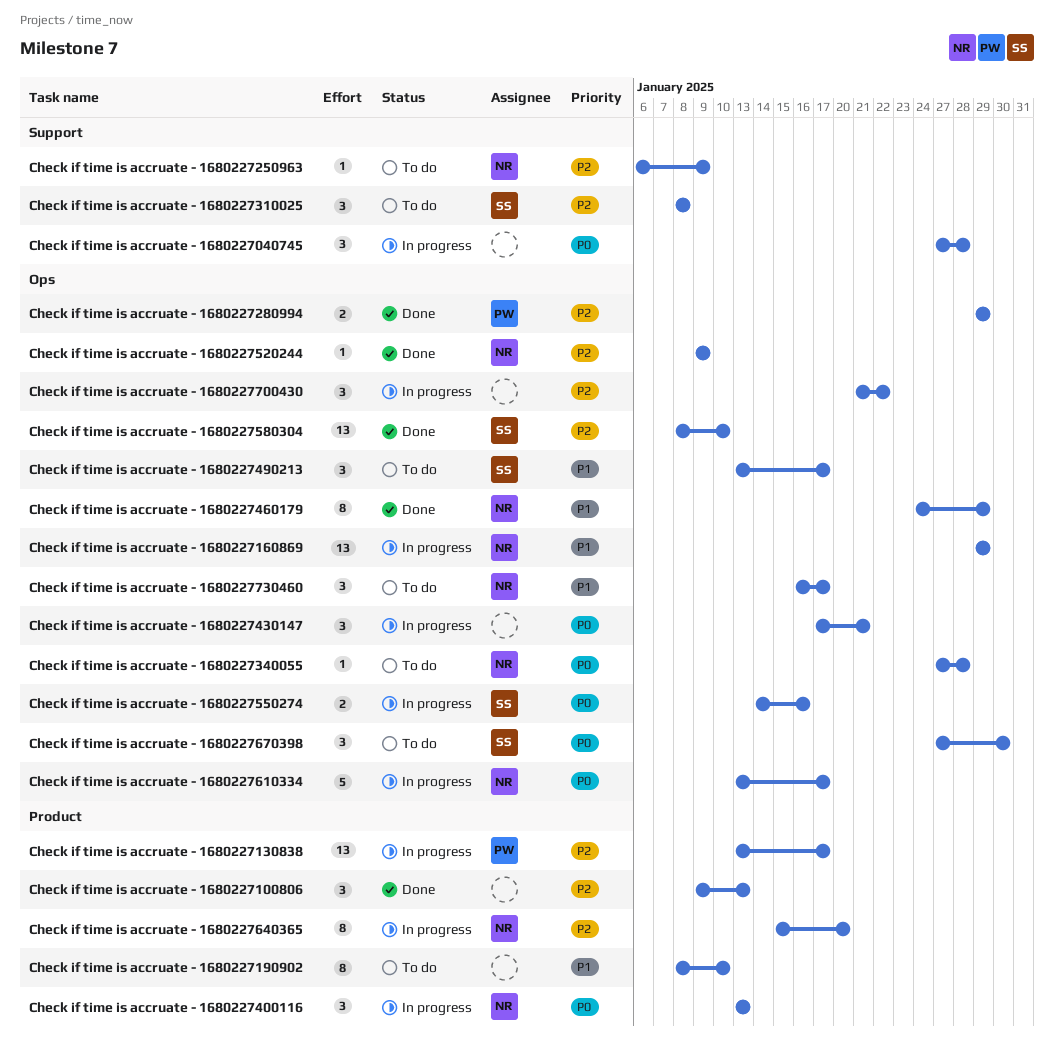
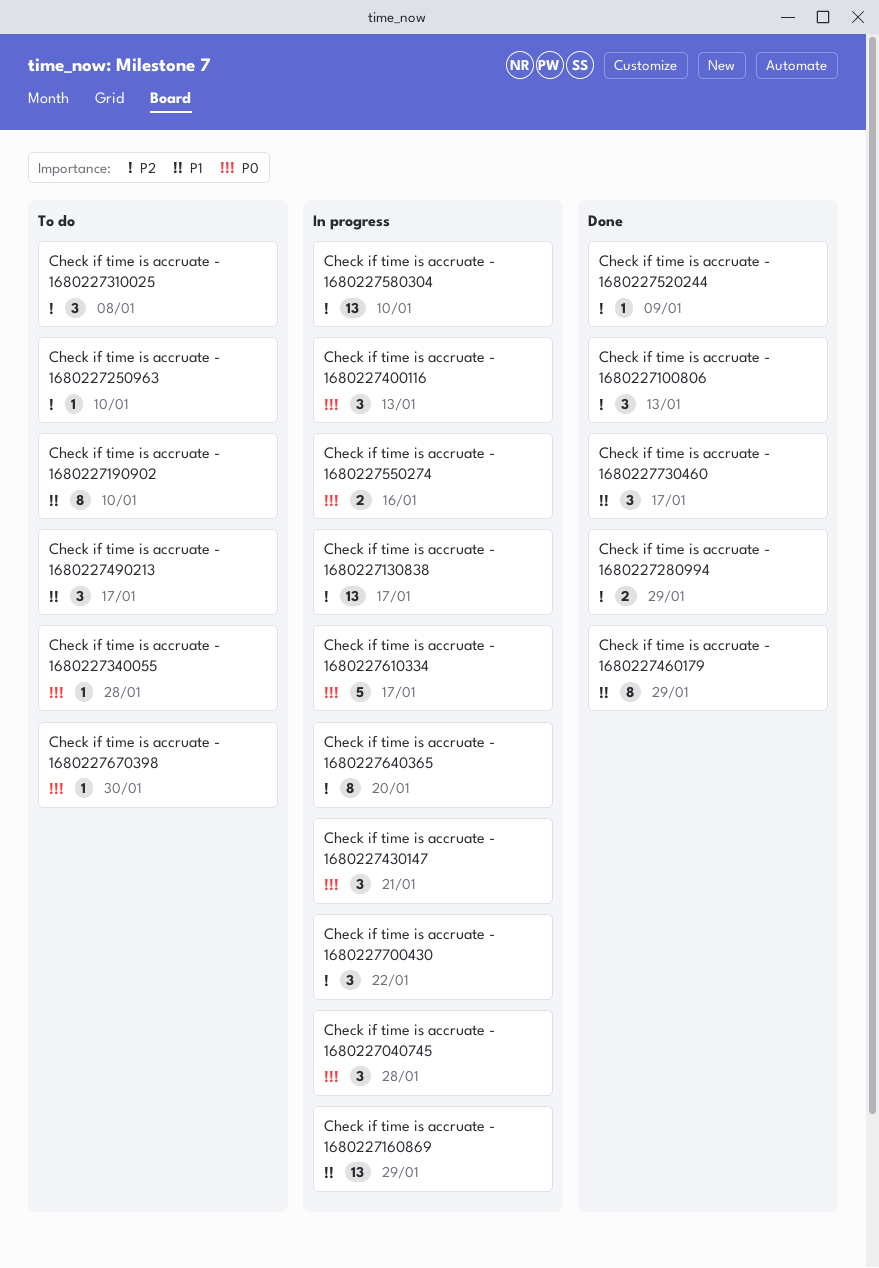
Check if time is accruate - 1680227250963, due: Jan 9 -> Jan 10
Check if time is accruate - 1680227580304, status: Done -> In progress
Check if time is accruate - 1680227670398, estimate: 3 -> 1
Check if time is accruate - 1680227730460, status: To do -> Done

